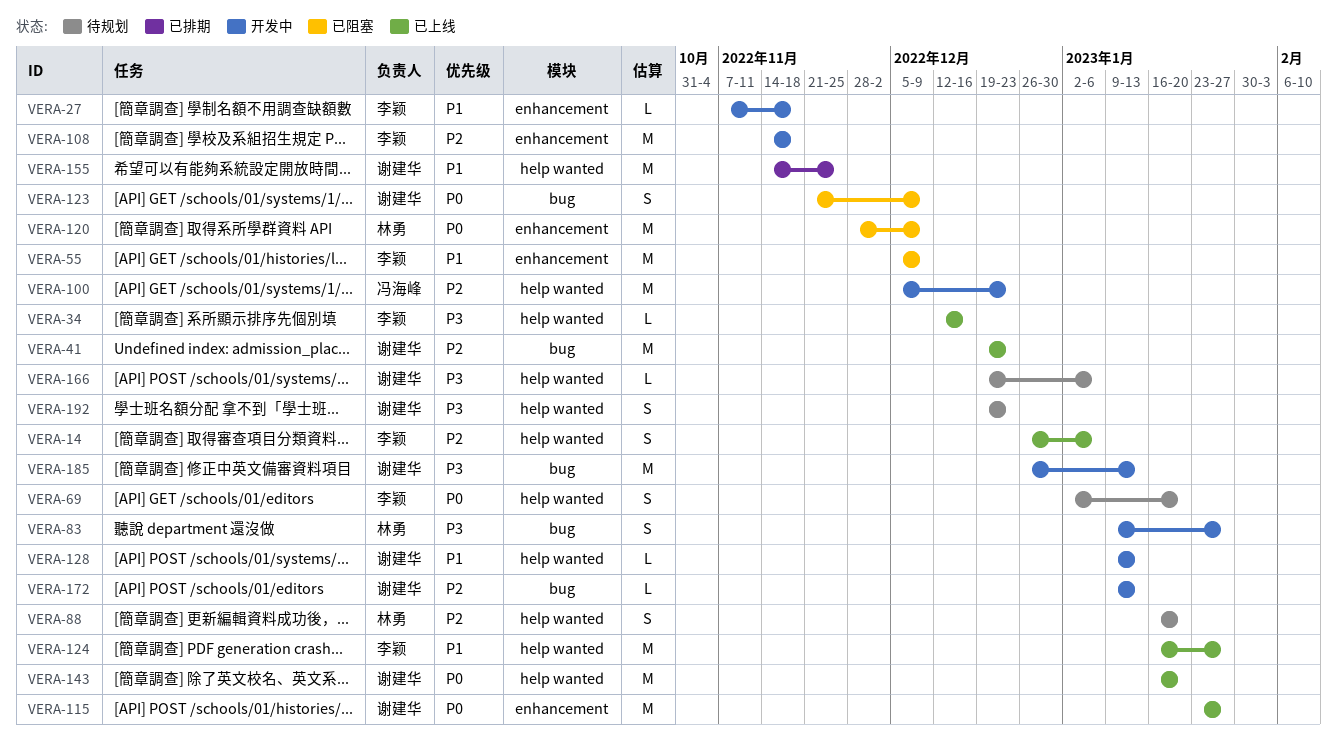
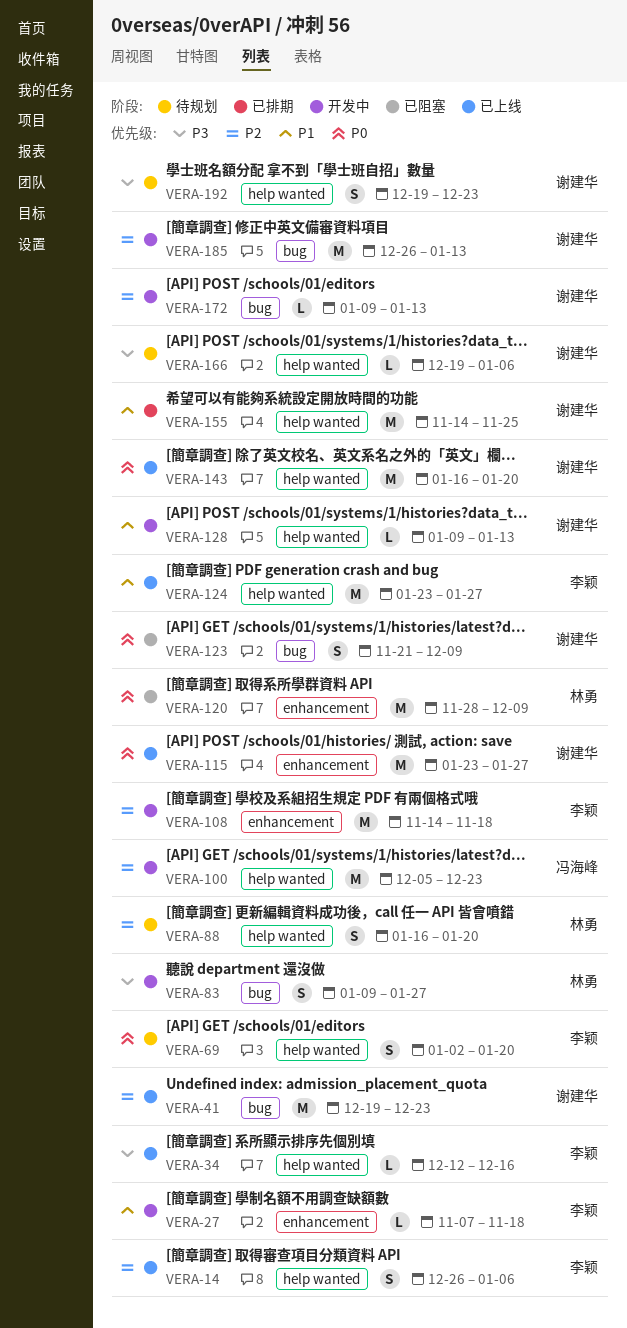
VERA-55: present -> none
VERA-124, start: Jan 16 -> Jan 23
VERA-185, priority: P3 -> P2

